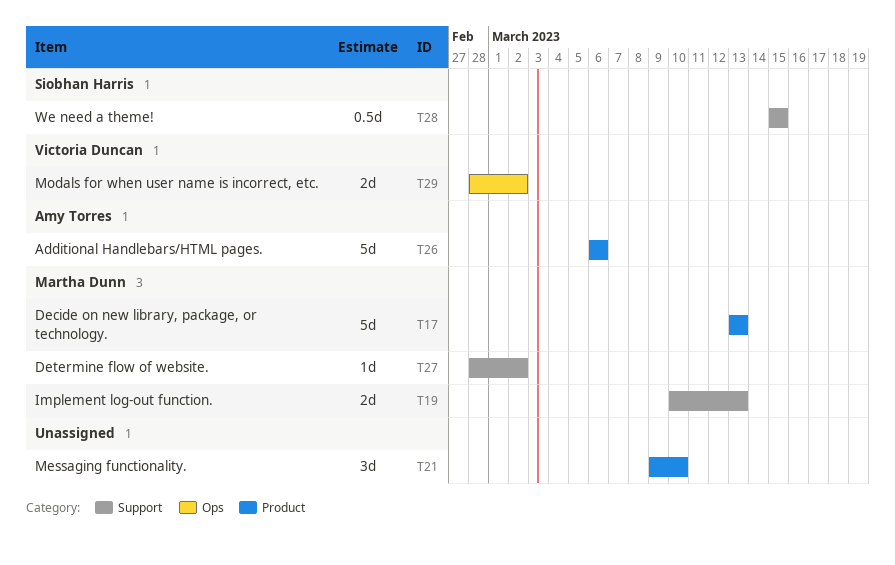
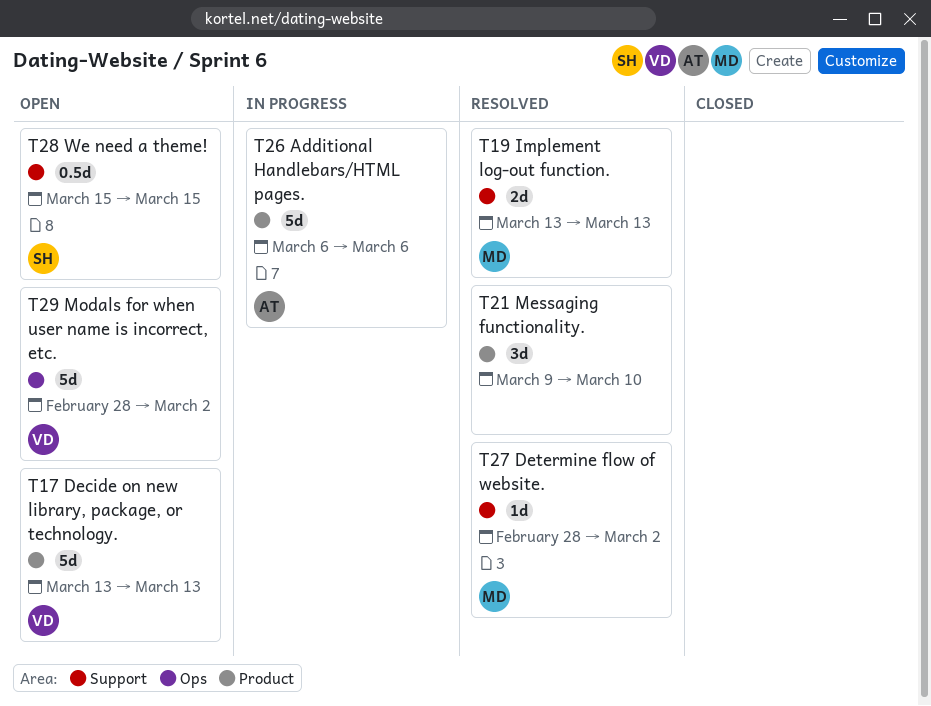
T17, owner: Martha Dunn -> Victoria Duncan
T19, start: Mar 10 -> Mar 13
T29, estimate: 2d -> 5d

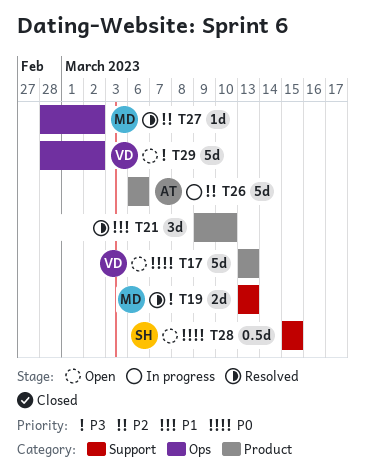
T27, label: Support -> Ops

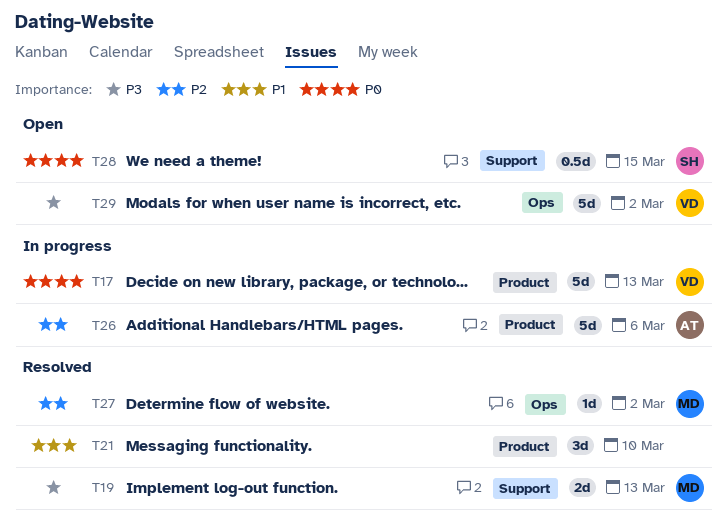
T17, status: Open -> In progress

